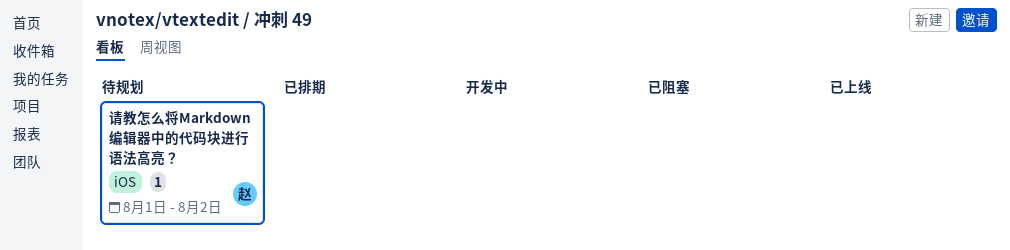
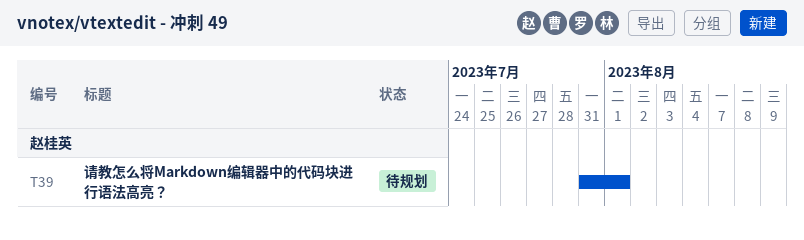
请教怎么将Markdown编辑器中的代码块进行语法高亮？, start: Aug 1 -> Jul 31
请教怎么将Markdown编辑器中的代码块进行语法高亮？, due: Aug 2 -> Aug 1

